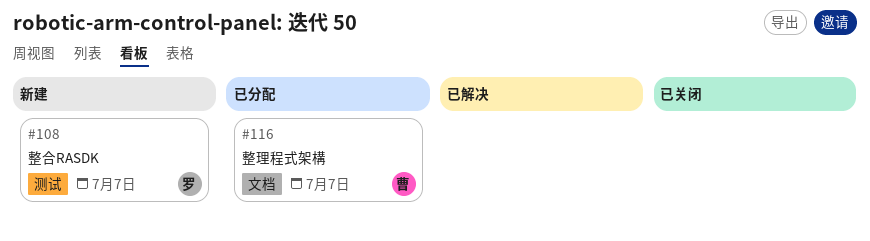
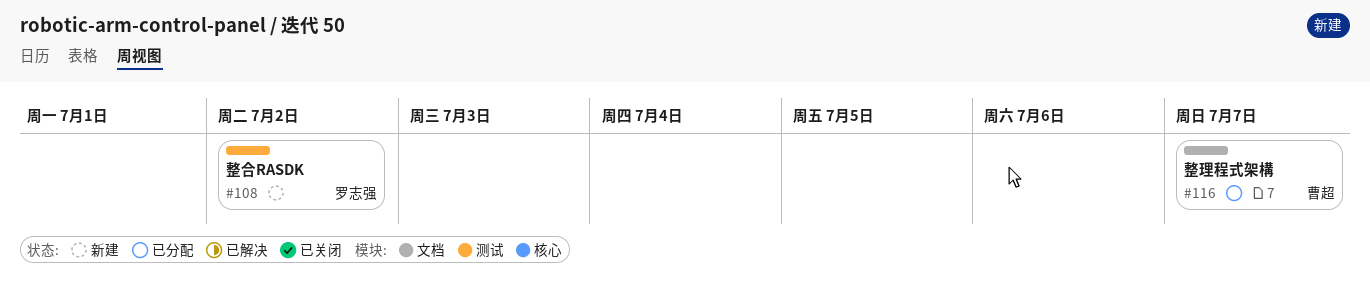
#108, due: Jul 7 -> Jul 2

